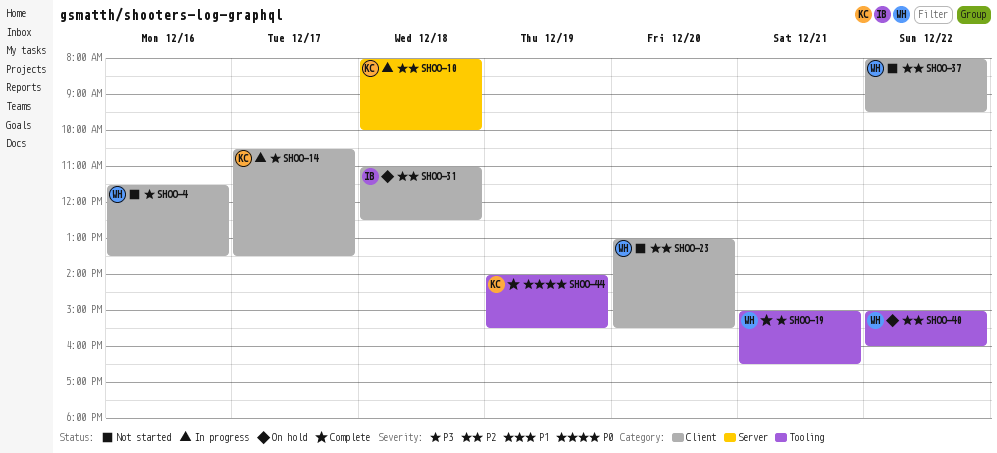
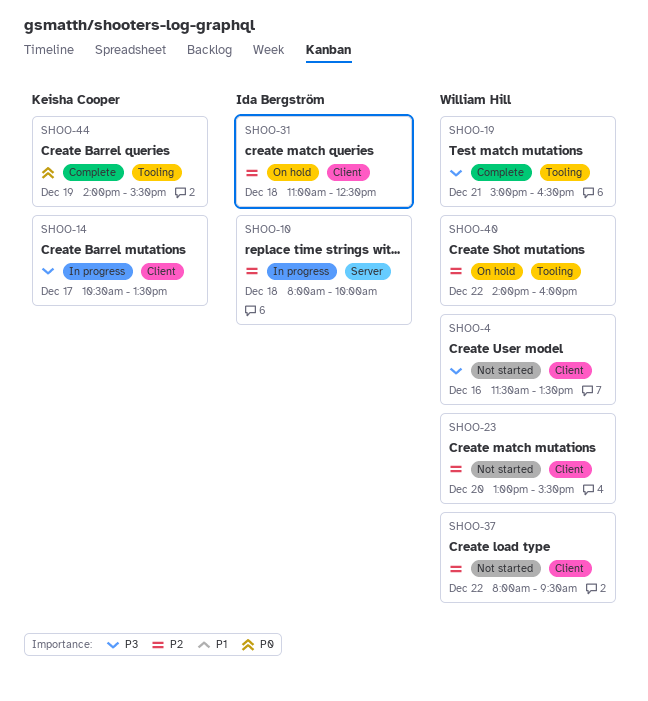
SHOO-10, owner: Keisha Cooper -> Ida Bergström
SHOO-40, begins: 15:00 -> 14:00

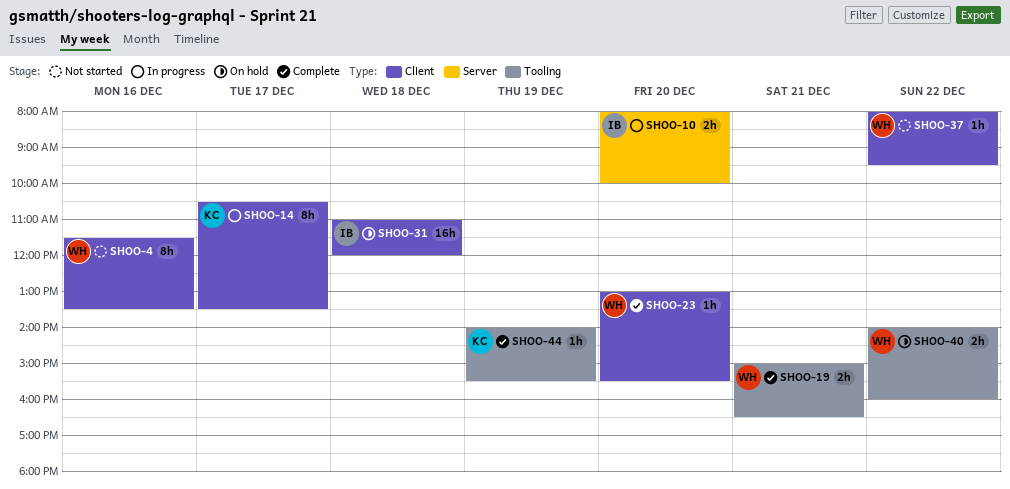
SHOO-10, day: Dec 18 -> Dec 20
SHOO-23, status: Not started -> Complete
SHOO-31, ends: 12:30 -> 12:00

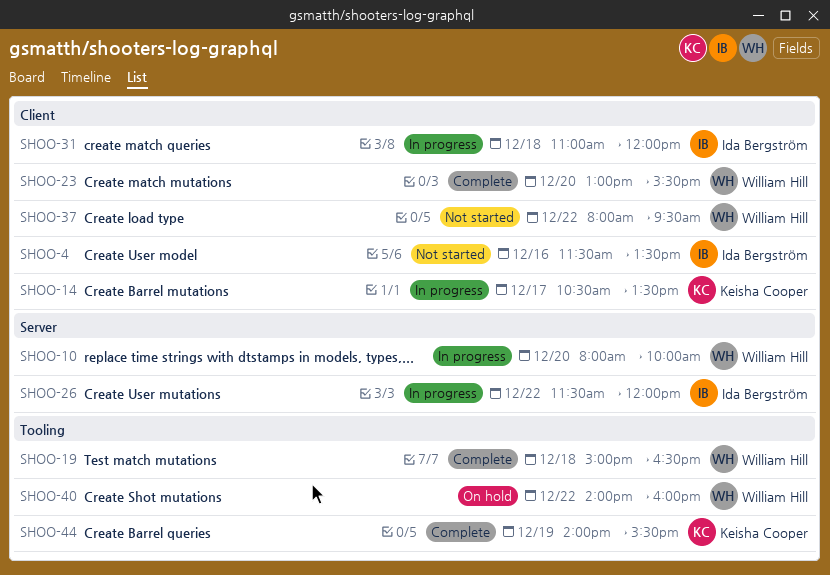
SHOO-4, owner: William Hill -> Ida Bergström
SHOO-10, owner: Ida Bergström -> William Hill
SHOO-19, day: Dec 21 -> Dec 18
SHOO-26: none -> present
SHOO-31, status: On hold -> In progress

